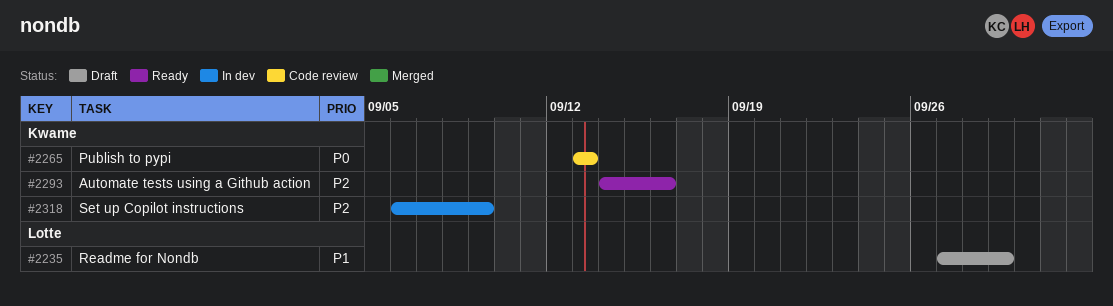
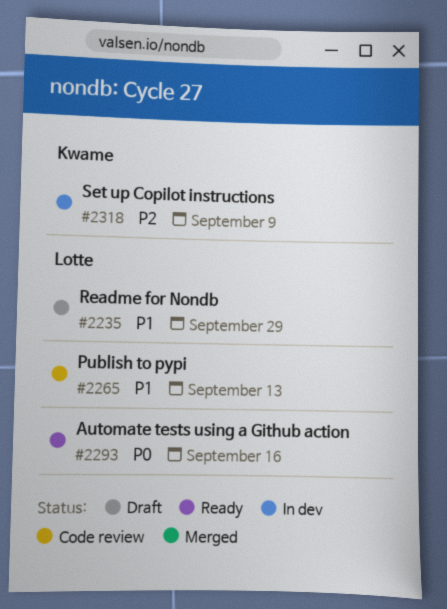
#2265, owner: Kwame -> Lotte
#2265, priority: P0 -> P1
#2293, owner: Kwame -> Lotte
#2293, priority: P2 -> P0

